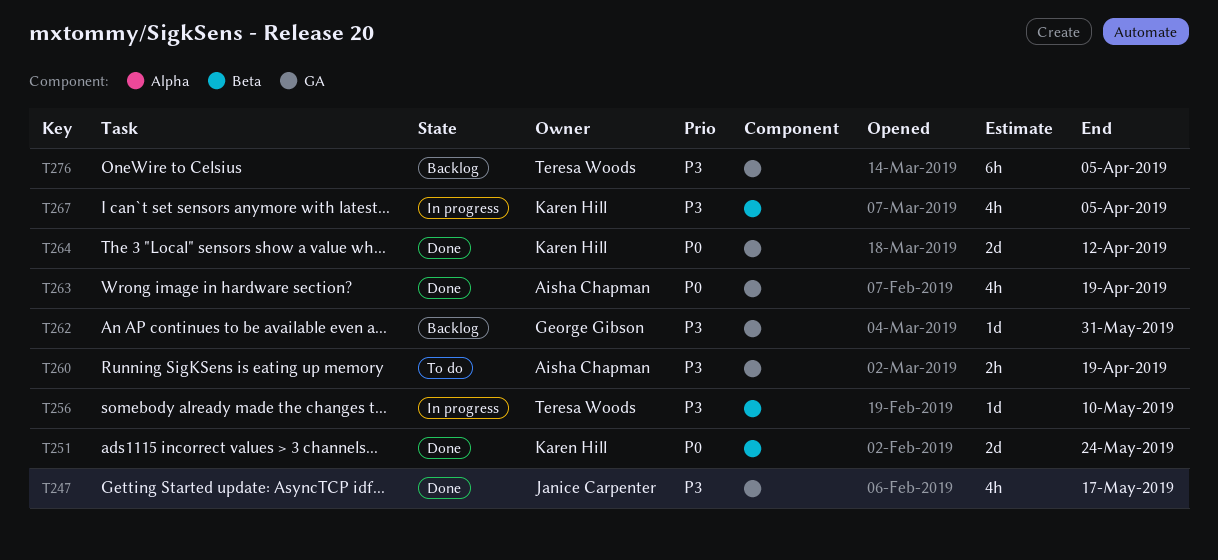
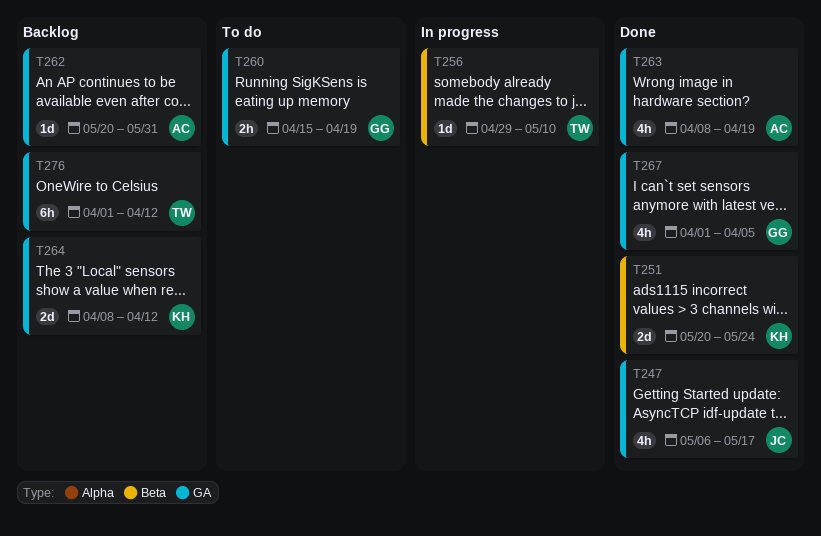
T260, owner: Aisha Chapman -> George Gibson
T262, owner: George Gibson -> Aisha Chapman
T264, status: Done -> Backlog
T267, status: In progress -> Done
T267, owner: Karen Hill -> George Gibson
T267, label: Beta -> GA
T276, due: Apr 5 -> Apr 12

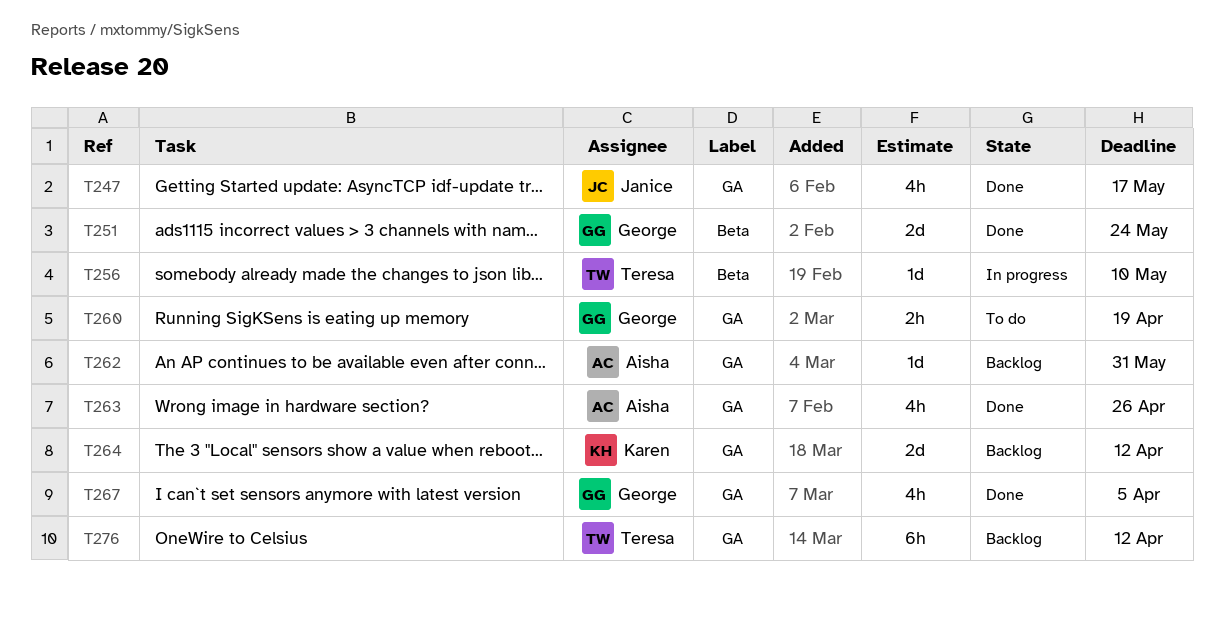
T251, owner: Karen -> George
T263, due: Apr 19 -> Apr 26

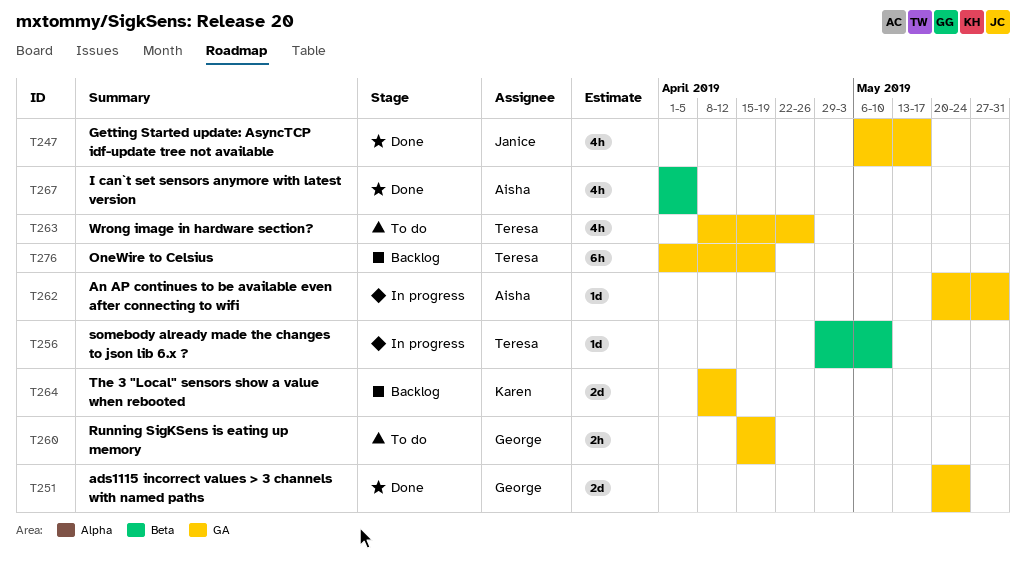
T251, label: Beta -> GA
T262, status: Backlog -> In progress
T263, status: Done -> To do
T263, owner: Aisha -> Teresa
T267, owner: George -> Aisha
T267, label: GA -> Beta
T276, due: Apr 12 -> Apr 19

